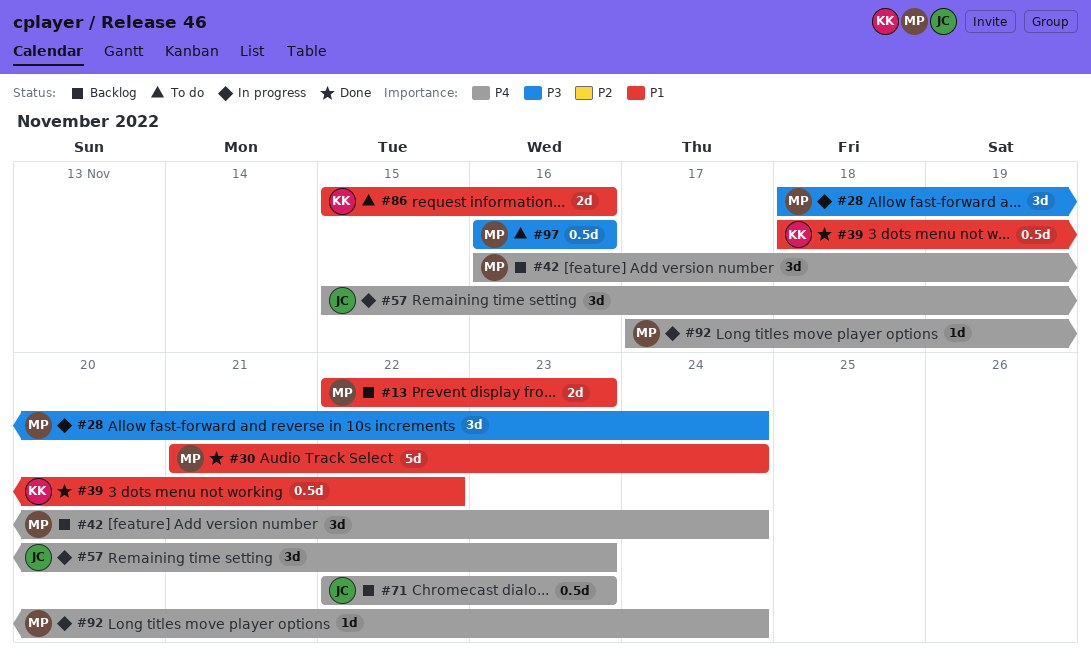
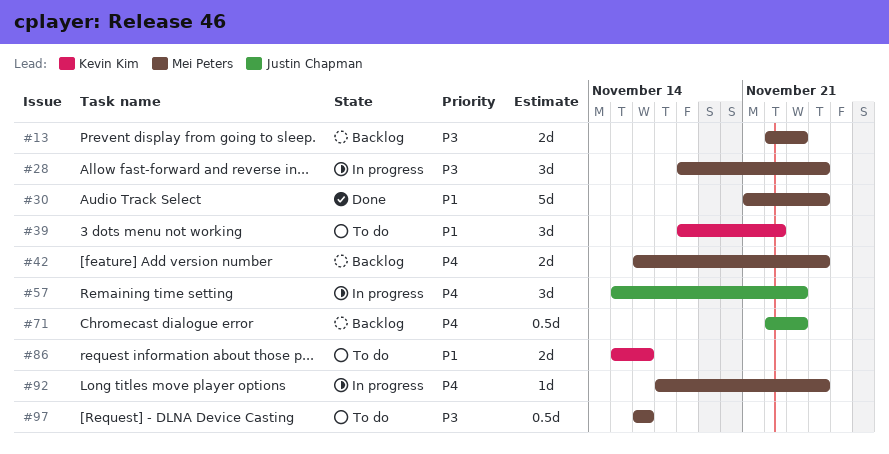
#13, priority: P1 -> P3
#39, status: Done -> To do
#39, estimate: 0.5d -> 3d
#42, estimate: 3d -> 2d

